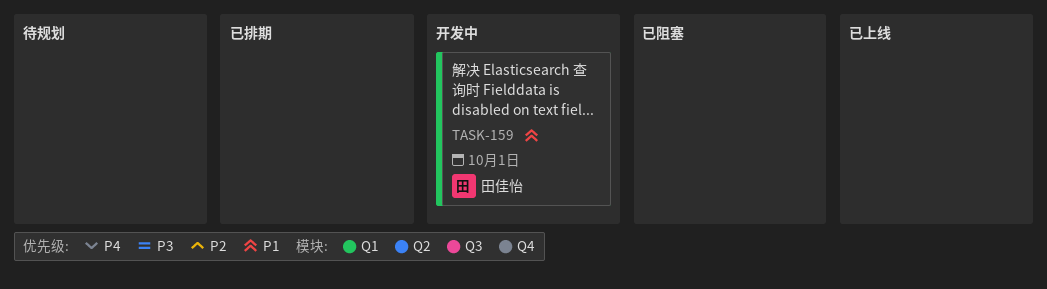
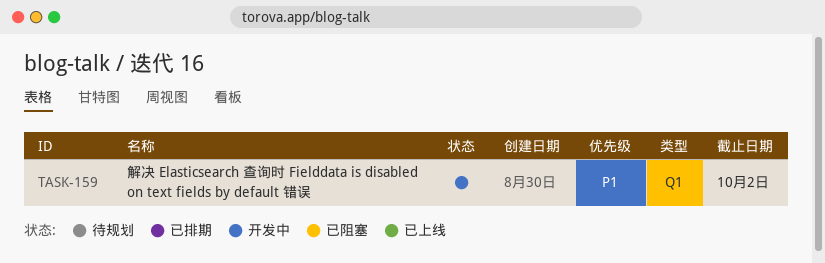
TASK-159, due: Oct 1 -> Oct 2

